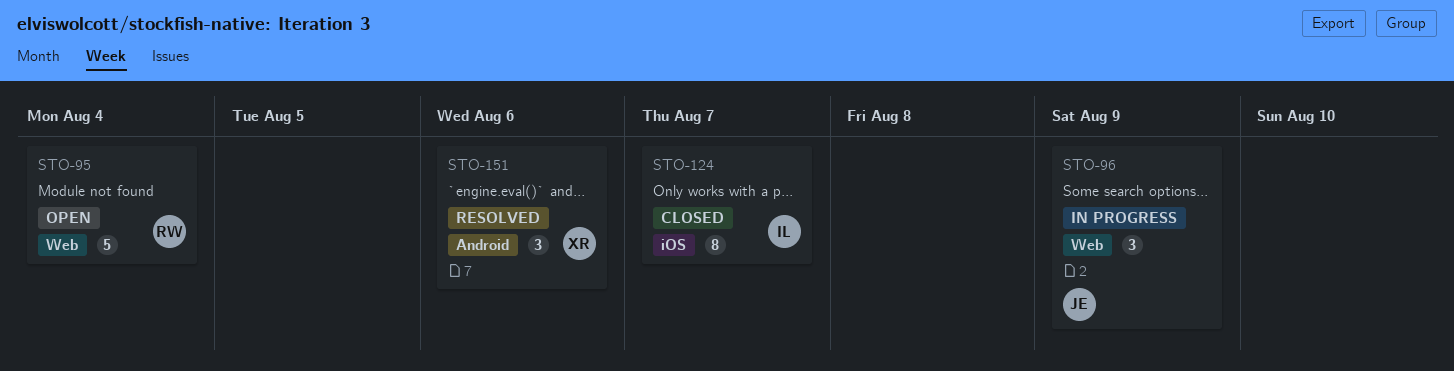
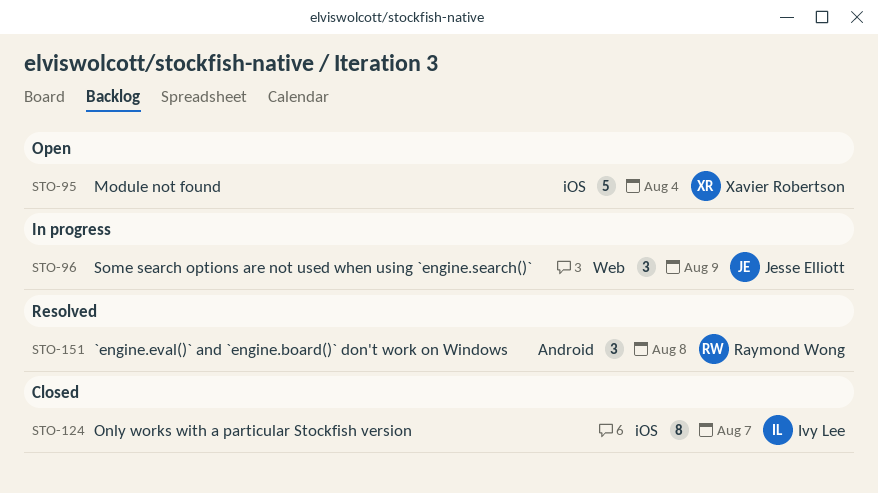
STO-95, owner: Raymond Wong -> Xavier Robertson
STO-95, label: Web -> iOS
STO-151, owner: Xavier Robertson -> Raymond Wong
STO-151, due: Aug 6 -> Aug 8

